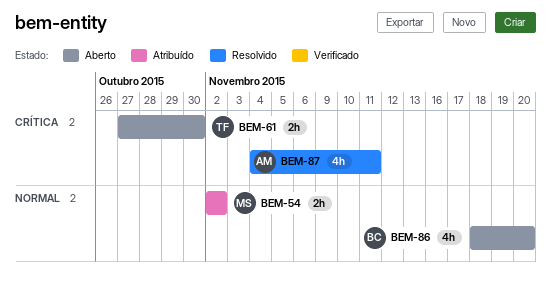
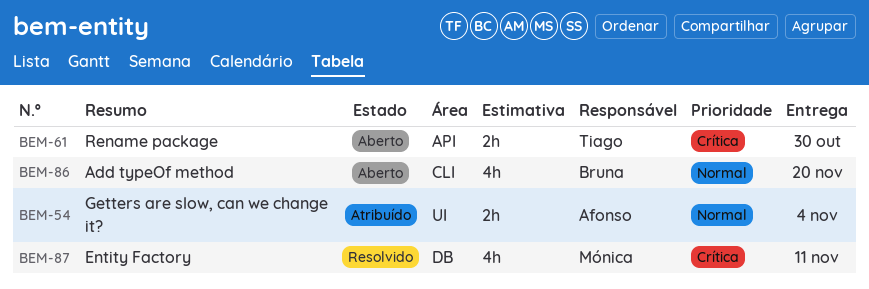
BEM-54, owner: Mónica -> Afonso
BEM-54, due: Nov 2 -> Nov 4
BEM-87, owner: Afonso -> Mónica

